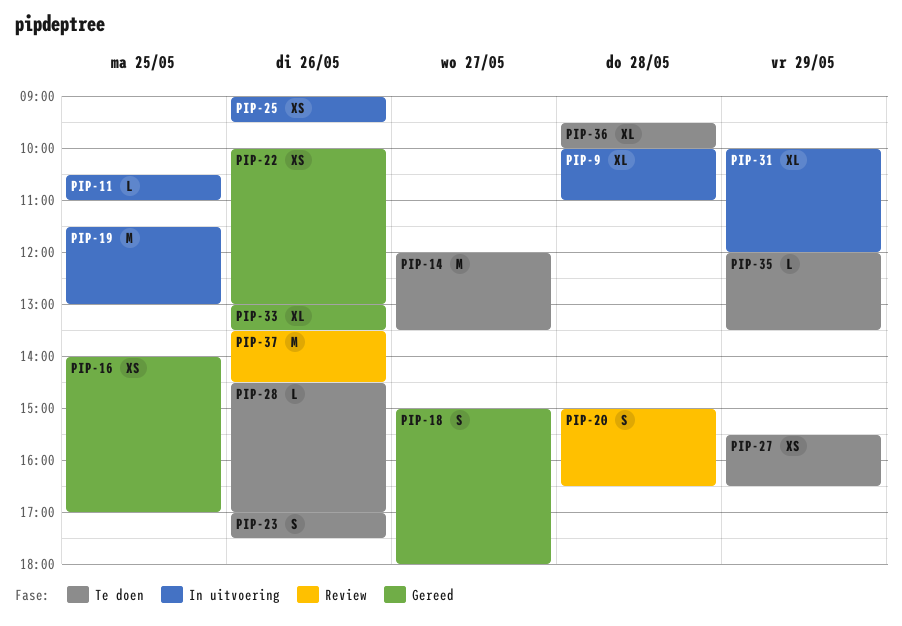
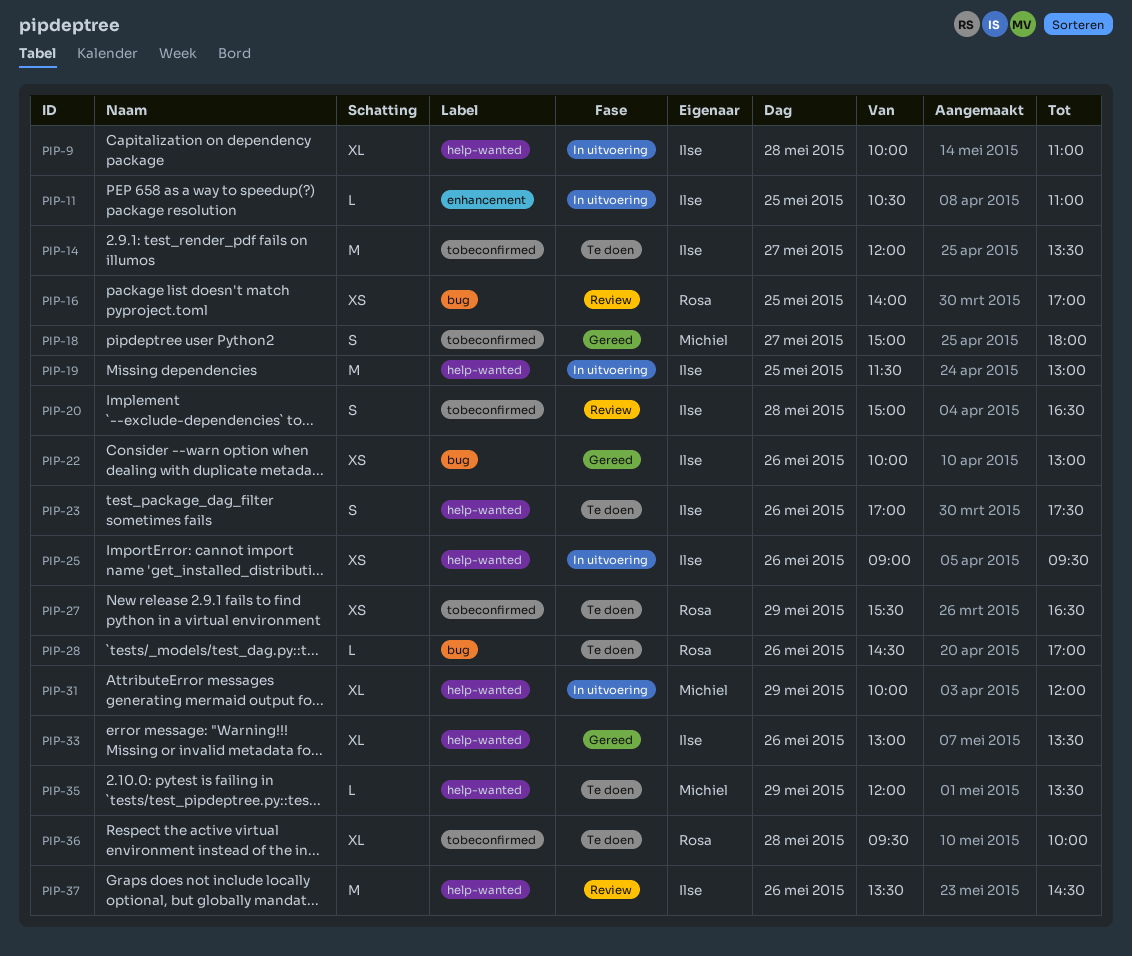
PIP-16, status: Gereed -> Review

